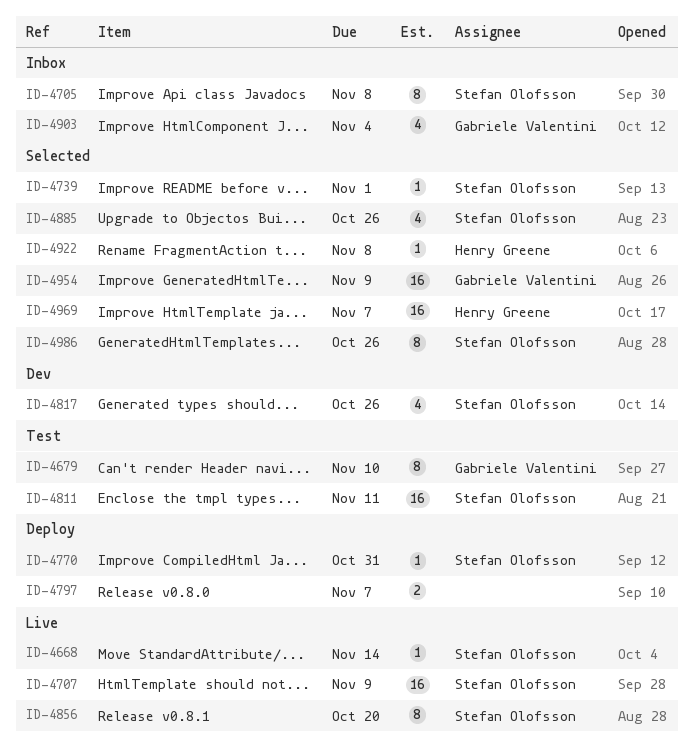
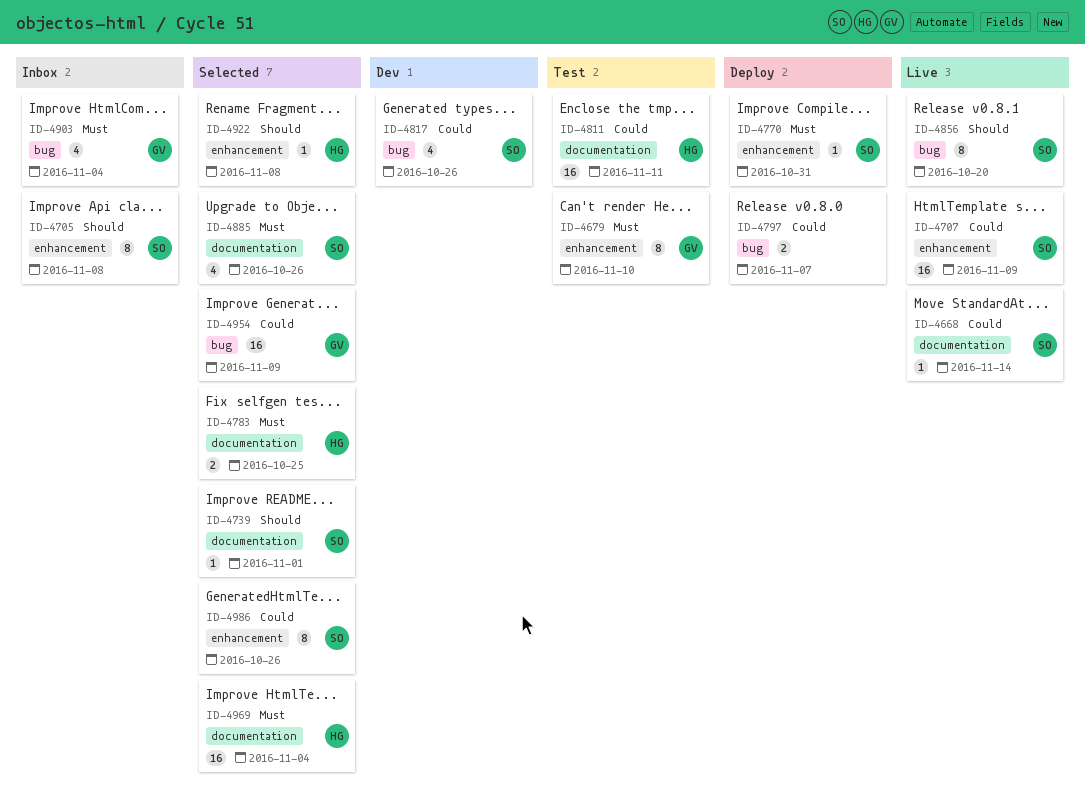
ID-4783: none -> present
ID-4811, owner: Stefan Olofsson -> Henry Greene
ID-4969, due: Nov 7 -> Nov 4

